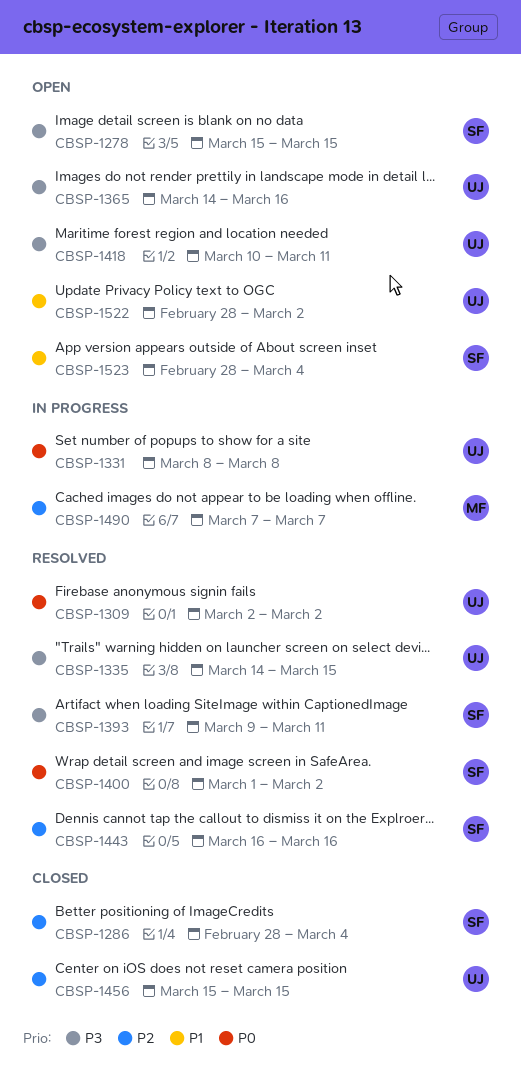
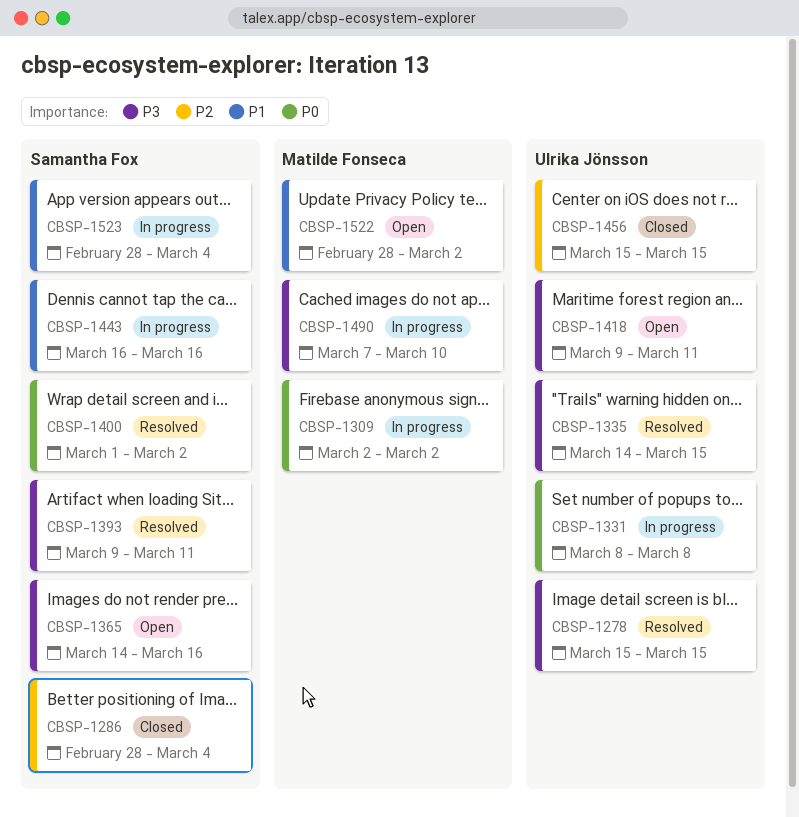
CBSP-1278, status: Open -> Resolved
CBSP-1278, owner: Samantha Fox -> Ulrika Jönsson
CBSP-1309, status: Resolved -> In progress
CBSP-1309, owner: Ulrika Jönsson -> Matilde Fonseca
CBSP-1365, owner: Ulrika Jönsson -> Samantha Fox
CBSP-1418, start: Mar 10 -> Mar 9
CBSP-1443, status: Resolved -> In progress
CBSP-1443, priority: P2 -> P1
CBSP-1490, priority: P2 -> P3
CBSP-1490, due: Mar 7 -> Mar 10
CBSP-1522, owner: Ulrika Jönsson -> Matilde Fonseca
CBSP-1523, status: Open -> In progress

